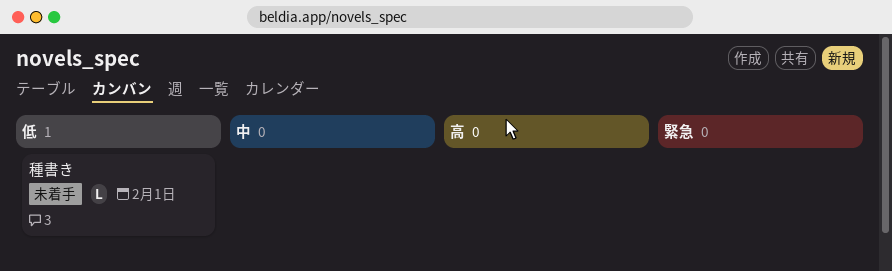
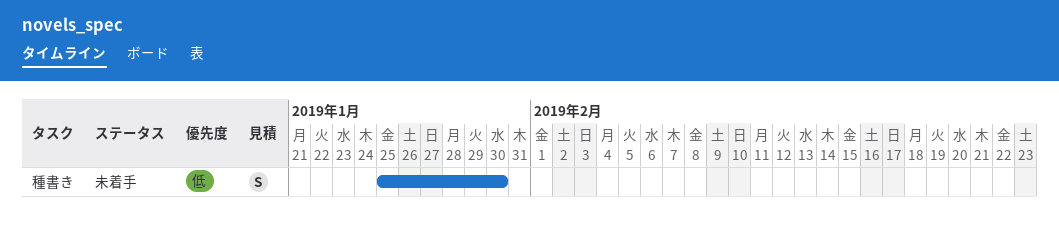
種書き, estimate: L -> S
種書き, due: Feb 1 -> Jan 30

